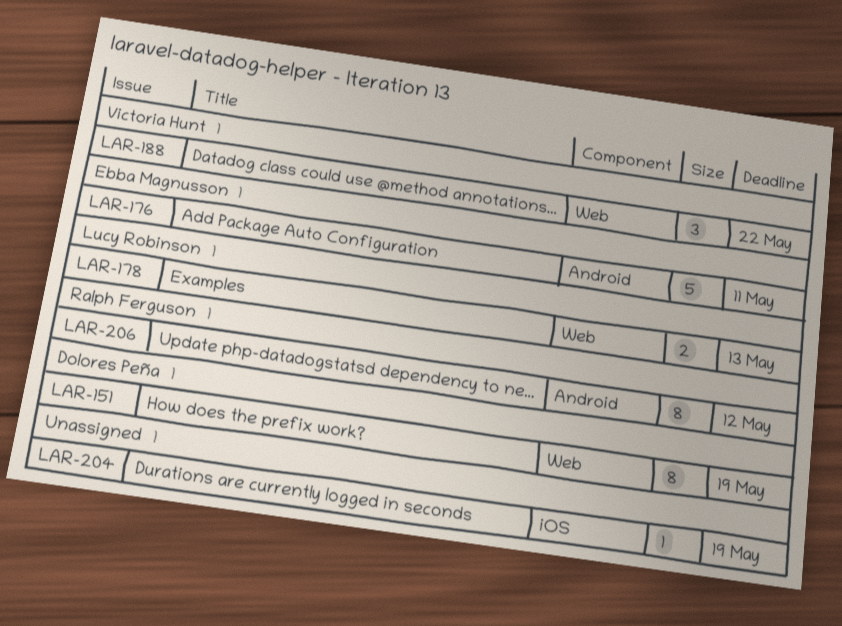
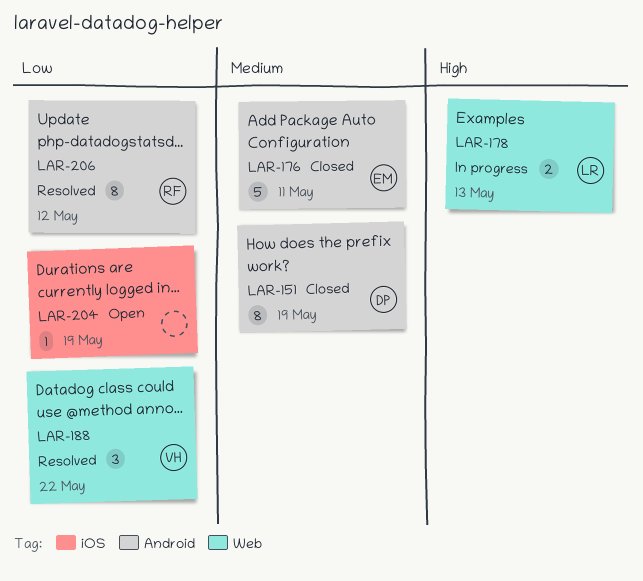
LAR-151, label: Web -> Android

